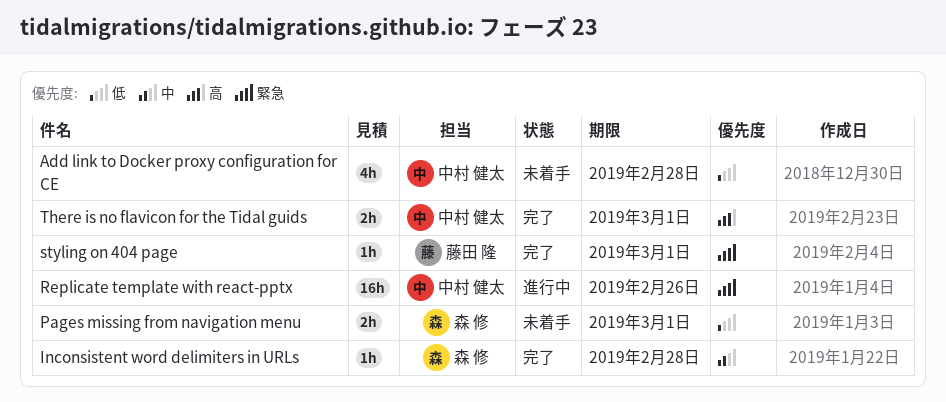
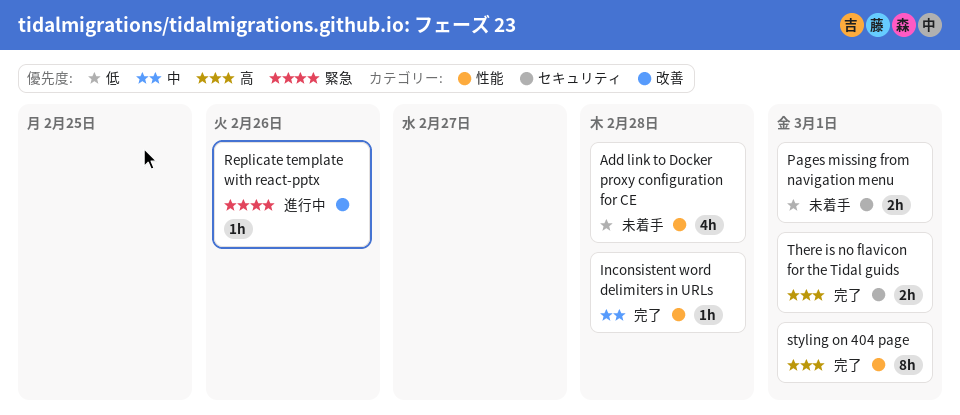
Replicate template with react-pptx, estimate: 16h -> 1h
styling on 404 page, priority: 緊急 -> 高
styling on 404 page, estimate: 1h -> 8h

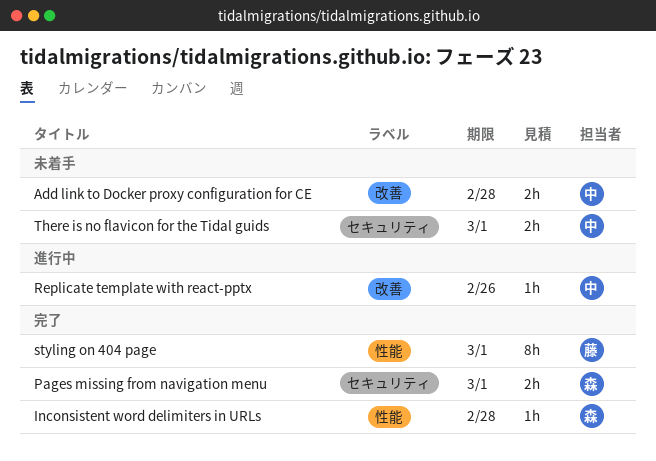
Add link to Docker proxy configuration for CE, label: 性能 -> 改善
Add link to Docker proxy configuration for CE, estimate: 4h -> 2h
Pages missing from navigation menu, status: 未着手 -> 完了
There is no flavicon for the Tidal guids, status: 完了 -> 未着手

